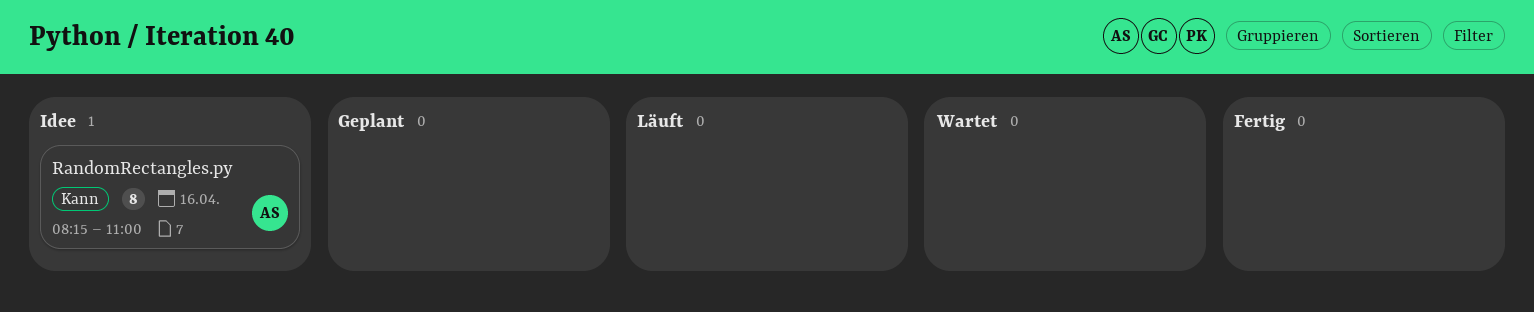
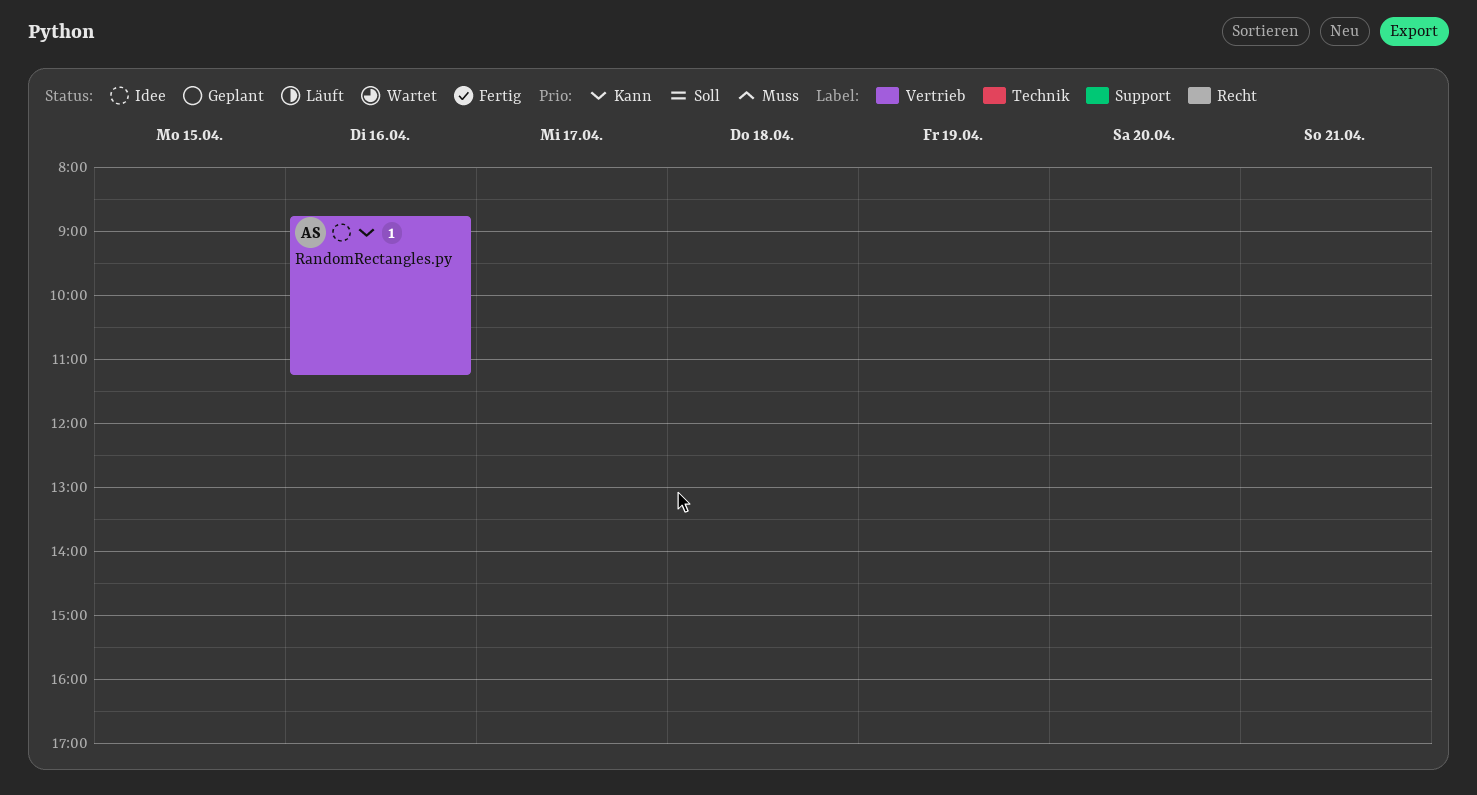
RandomRectangles.py, estimate: 8 -> 1
RandomRectangles.py, begins: 08:15 -> 08:45
RandomRectangles.py, ends: 11:00 -> 11:15

